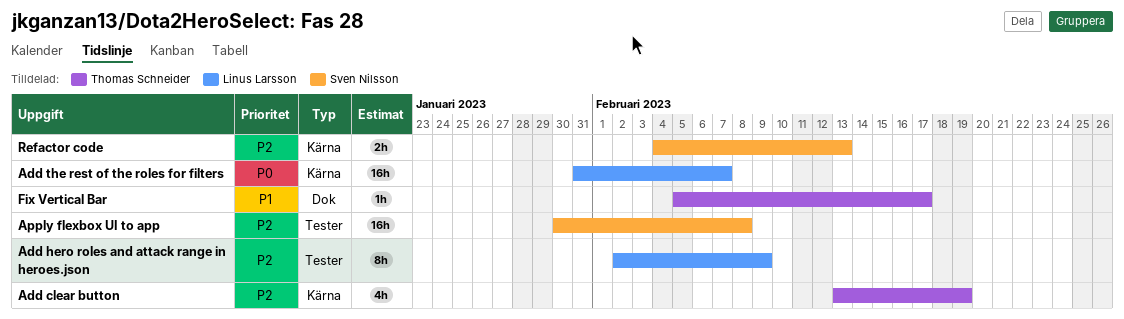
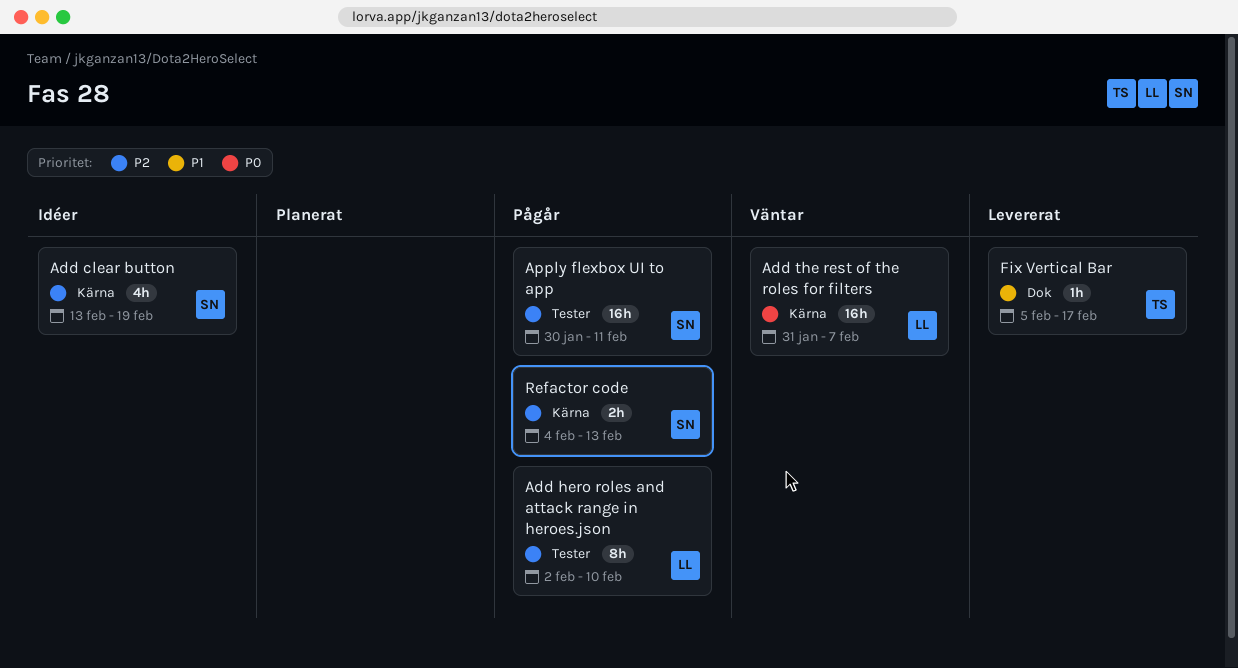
Add clear button, owner: Thomas Schneider -> Sven Nilsson
Add hero roles and attack range in heroes.json, due: Feb 9 -> Feb 10
Apply flexbox UI to app, due: Feb 8 -> Feb 11

